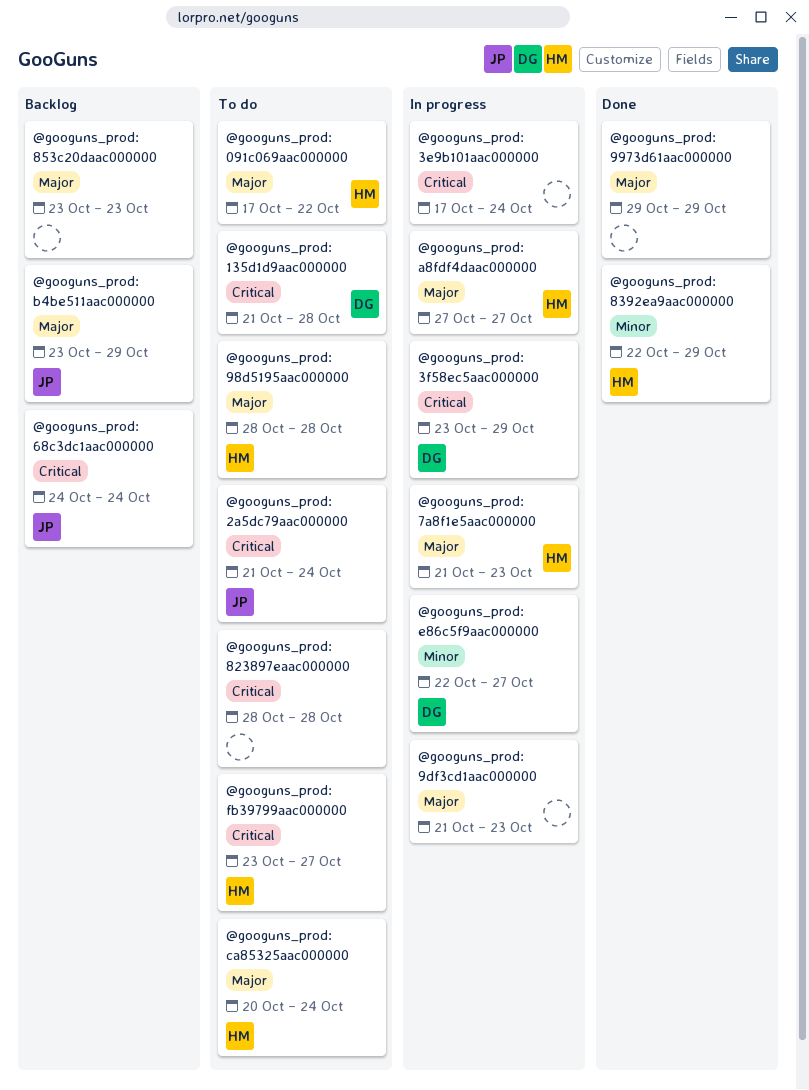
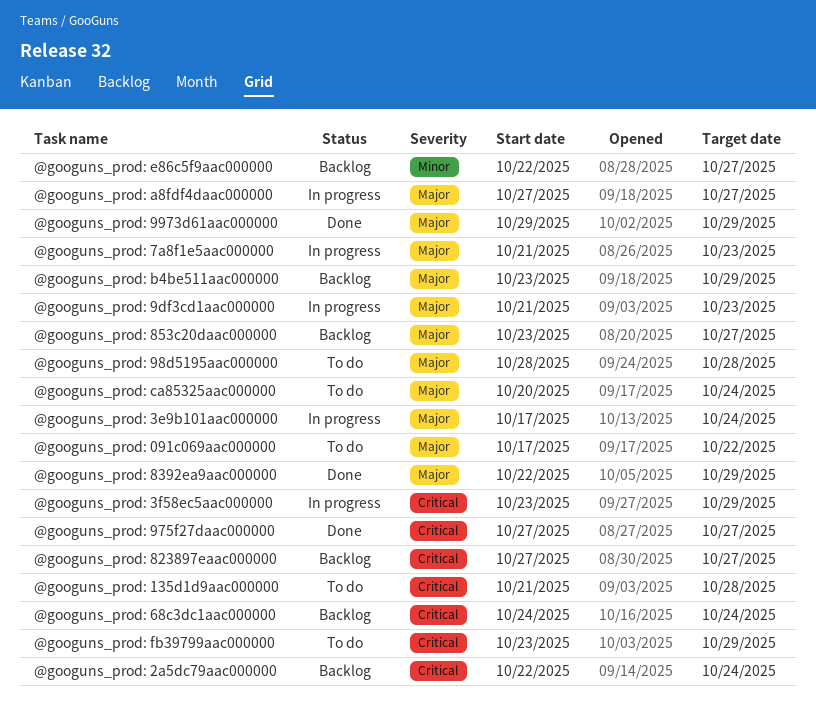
@googuns_prod: 2a5dc79aac000000, status: To do -> Backlog
@googuns_prod: 2a5dc79aac000000, start: Oct 21 -> Oct 22
@googuns_prod: 3e9b101aac000000, priority: Critical -> Major
@googuns_prod: 823897eaac000000, status: To do -> Backlog
@googuns_prod: 823897eaac000000, start: Oct 28 -> Oct 27
@googuns_prod: 823897eaac000000, due: Oct 28 -> Oct 27
@googuns_prod: 8392ea9aac000000, priority: Minor -> Major
@googuns_prod: 853c20daac000000, due: Oct 23 -> Oct 27
@googuns_prod: 975f27daac000000: none -> present
@googuns_prod: e86c5f9aac000000, status: In progress -> Backlog
@googuns_prod: fb39799aac000000, due: Oct 27 -> Oct 29

